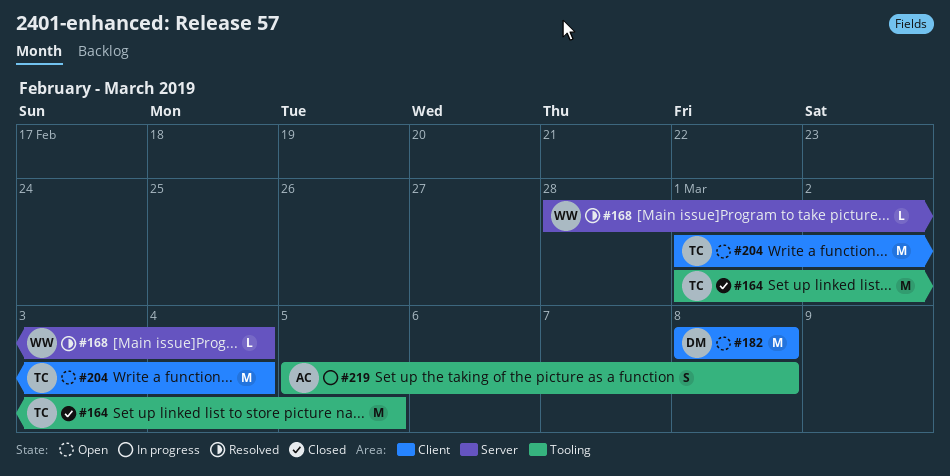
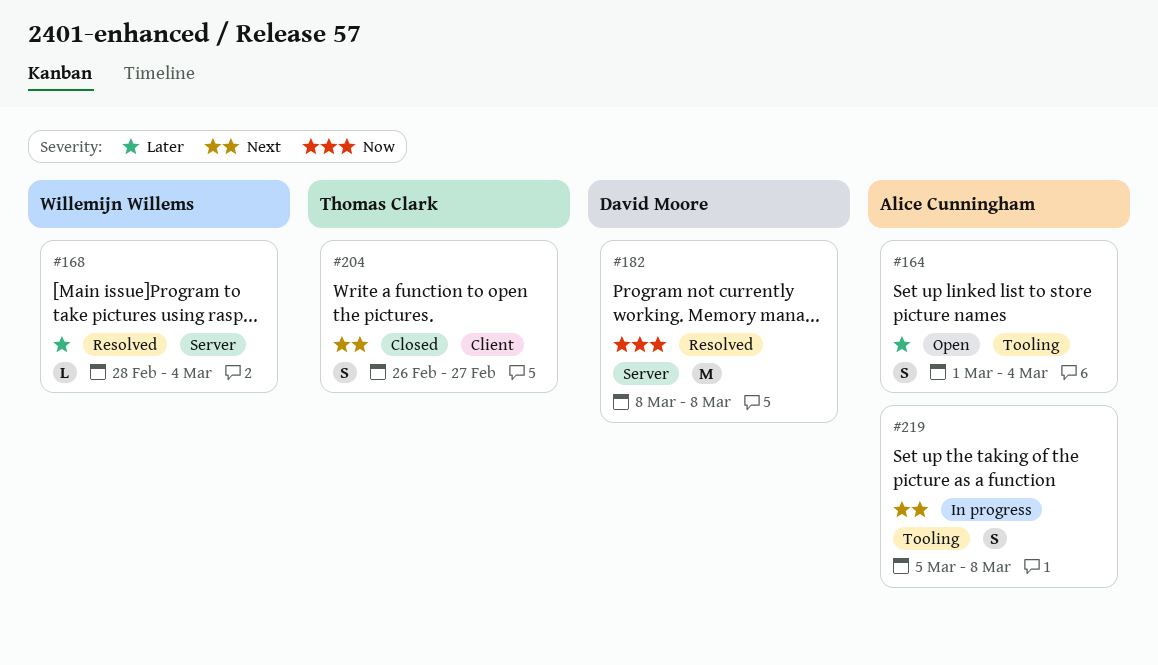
#164, status: Closed -> Open
#164, owner: Thomas Clark -> Alice Cunningham
#164, estimate: M -> S
#164, due: Mar 5 -> Mar 4
#182, status: Open -> Resolved
#182, label: Client -> Server
#204, status: Open -> Closed
#204, estimate: M -> S
#204, start: Mar 1 -> Feb 26
#204, due: Mar 4 -> Feb 27

